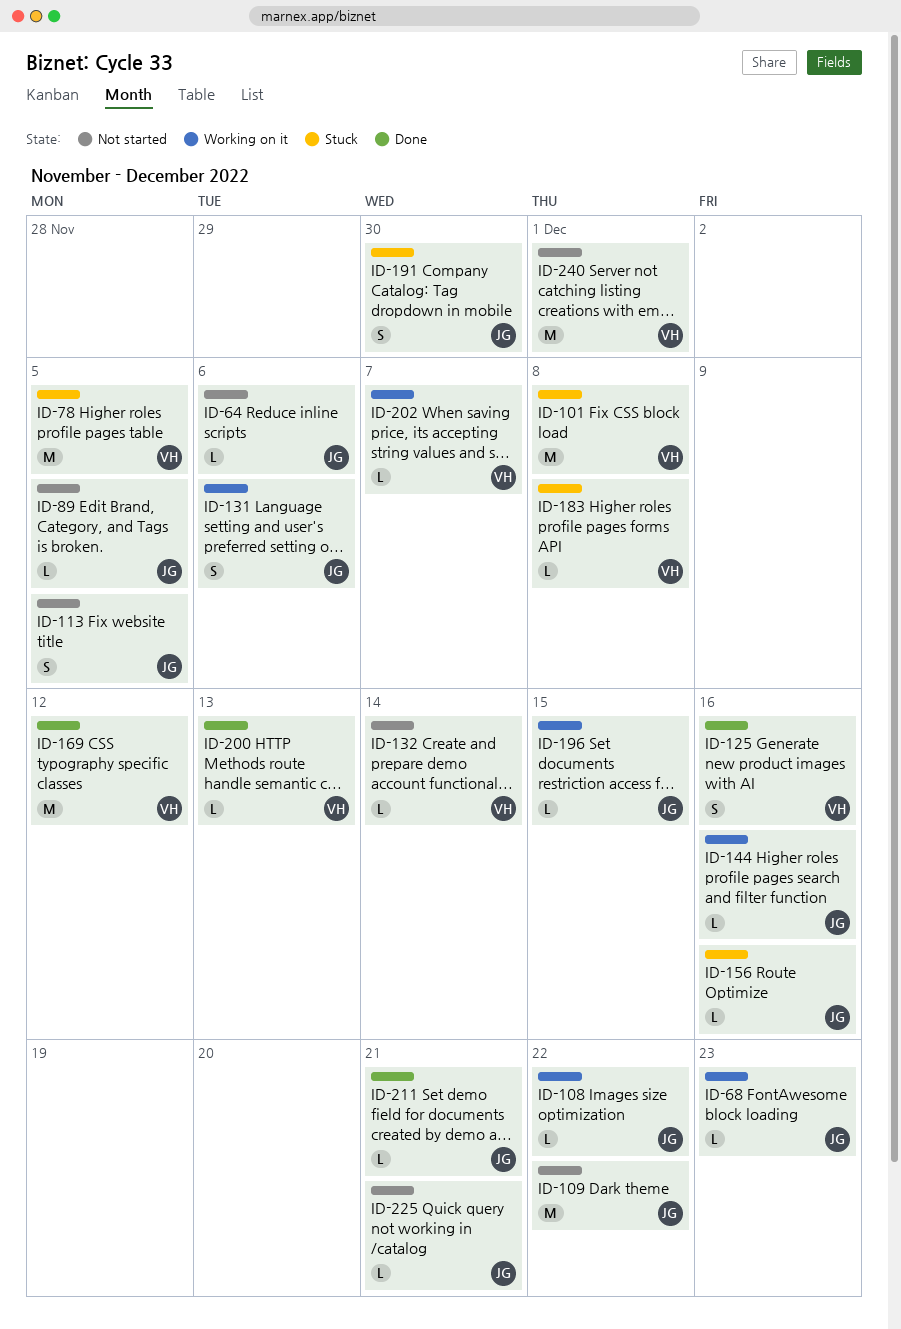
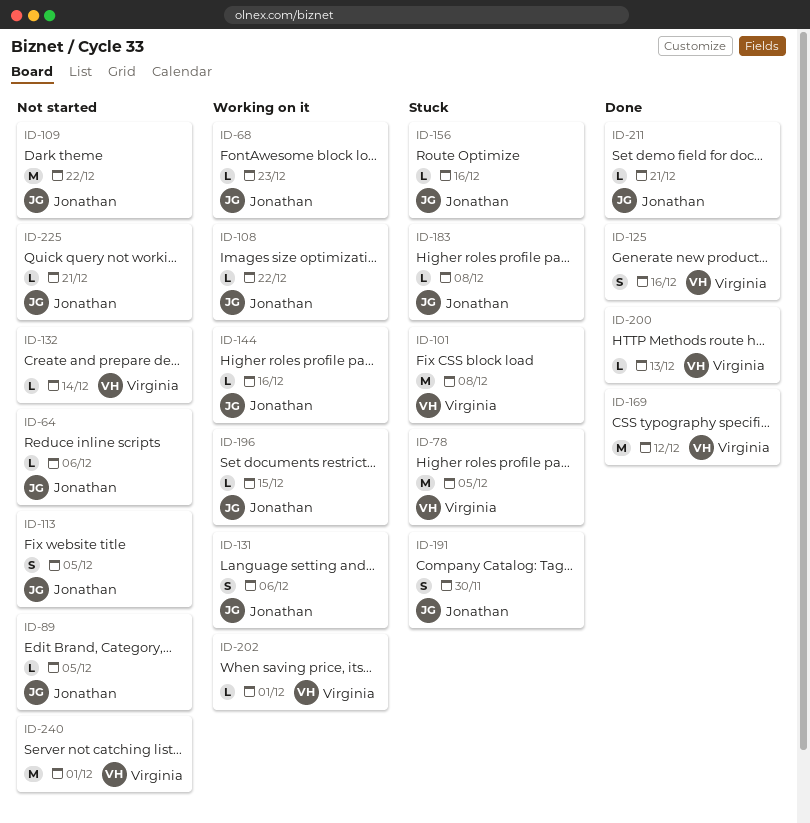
ID-183, owner: Virginia -> Jonathan
ID-202, due: Dec 7 -> Dec 1

